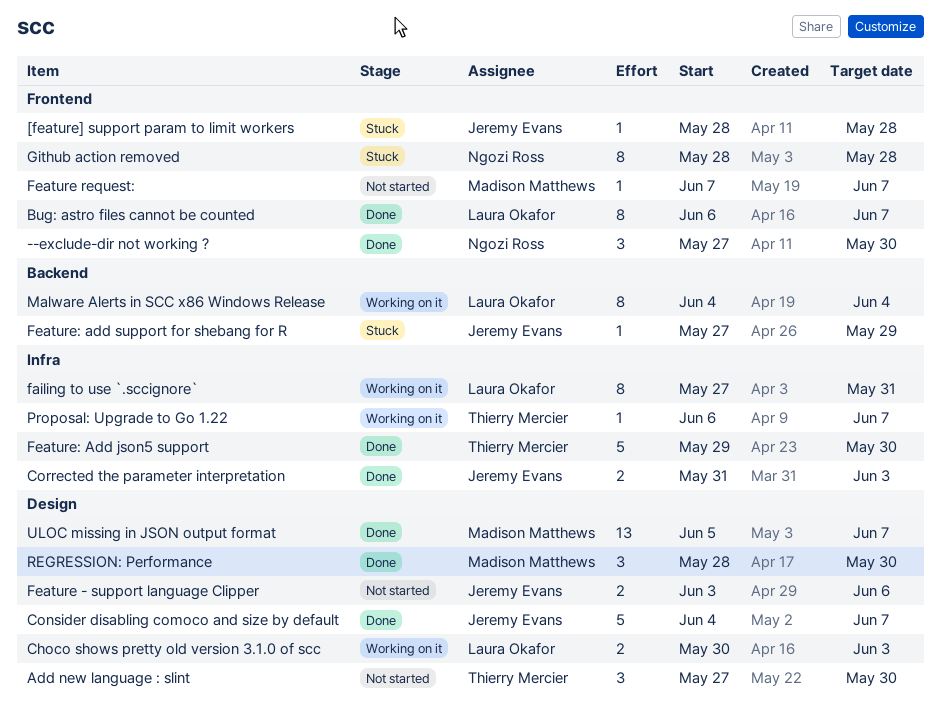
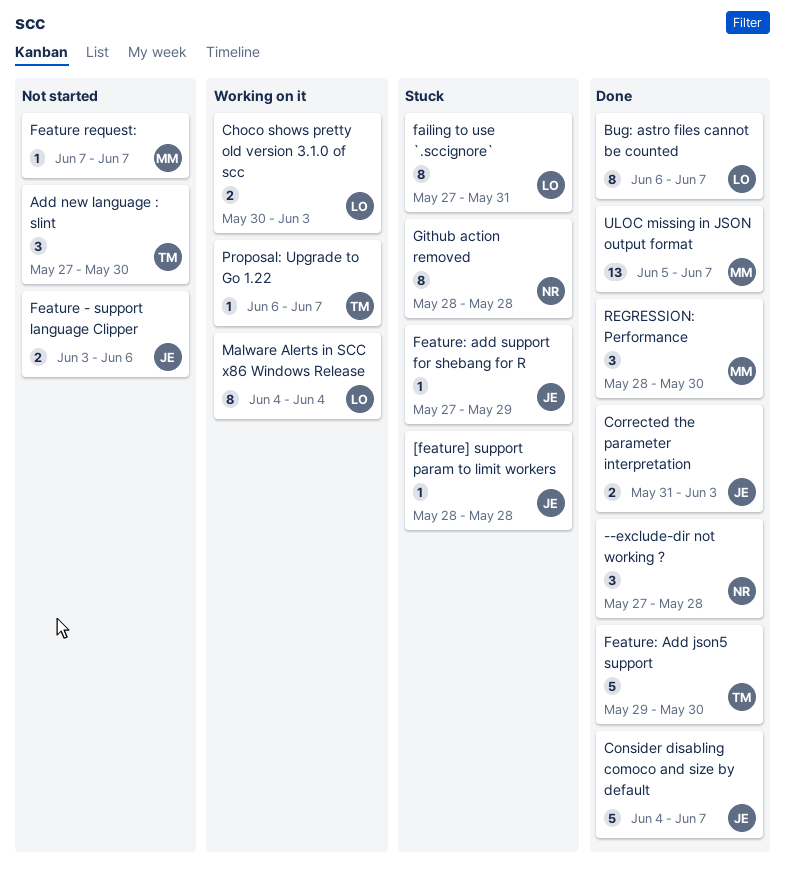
--exclude-dir not working ?, due: May 30 -> May 28
failing to use `.sccignore`, status: Working on it -> Stuck

